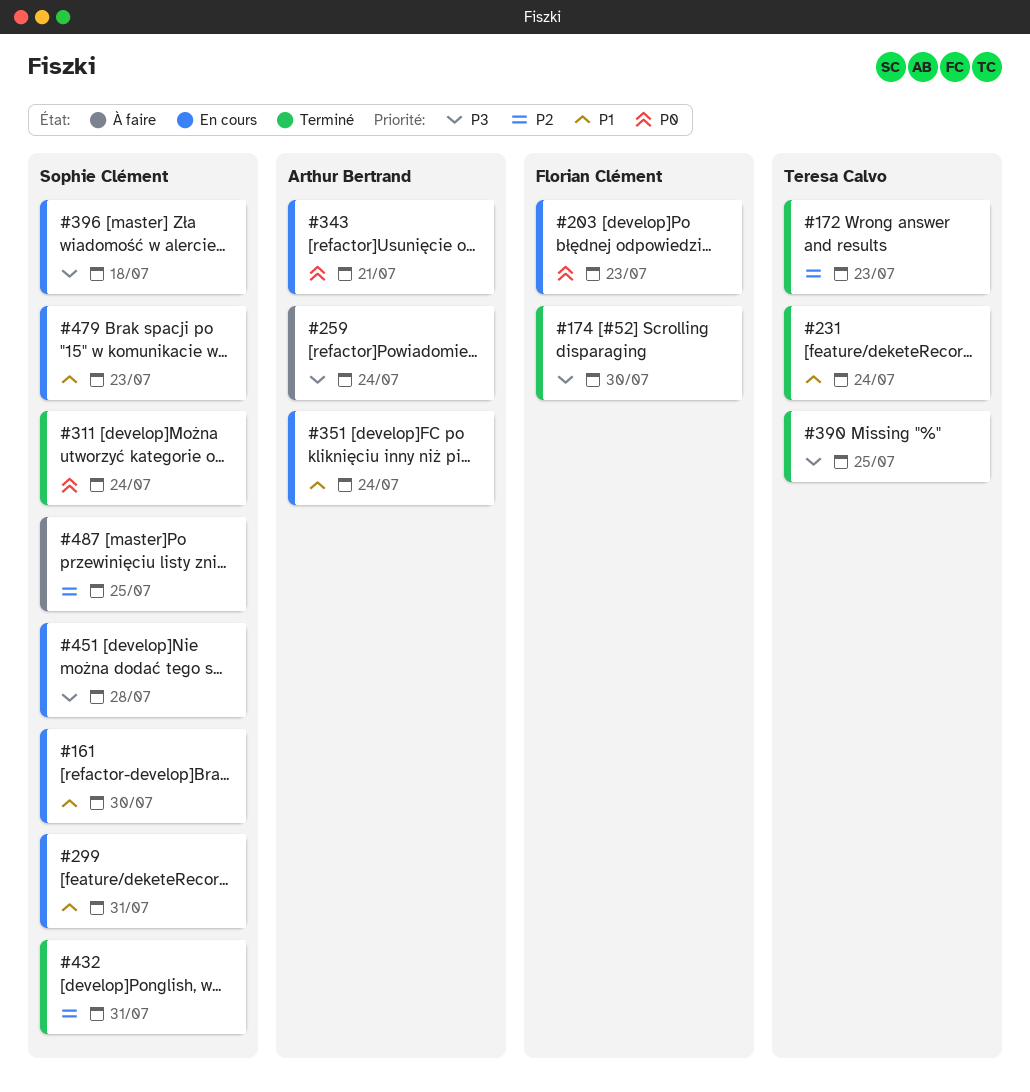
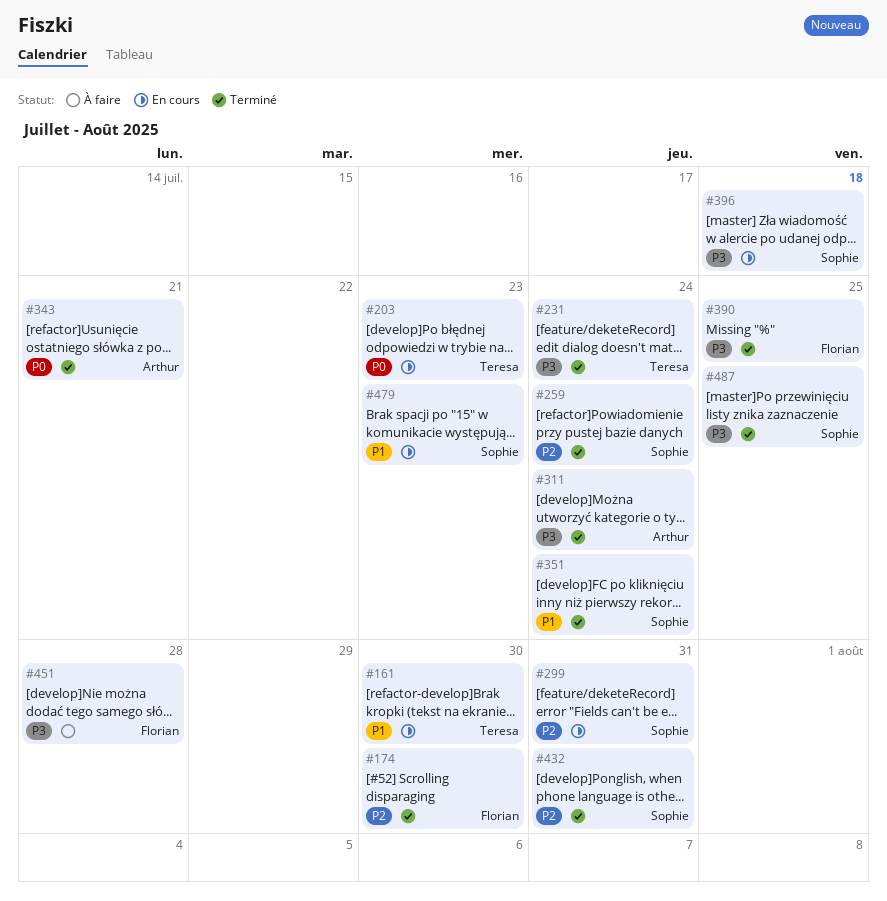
#161, owner: Sophie Clément -> Teresa Calvo
#172: present -> none
#174, priority: P3 -> P2
#203, owner: Florian Clément -> Teresa Calvo
#231, priority: P1 -> P3
#259, status: À faire -> Terminé
#259, owner: Arthur Bertrand -> Sophie Clément
#259, priority: P3 -> P2
#299, priority: P1 -> P2
#311, owner: Sophie Clément -> Arthur Bertrand
#311, priority: P0 -> P3
#343, status: En cours -> Terminé
#351, status: En cours -> Terminé
#351, owner: Arthur Bertrand -> Sophie Clément
#390, owner: Teresa Calvo -> Florian Clément
#451, status: En cours -> À faire
#451, owner: Sophie Clément -> Florian Clément
#487, status: À faire -> Terminé
#487, priority: P2 -> P3

